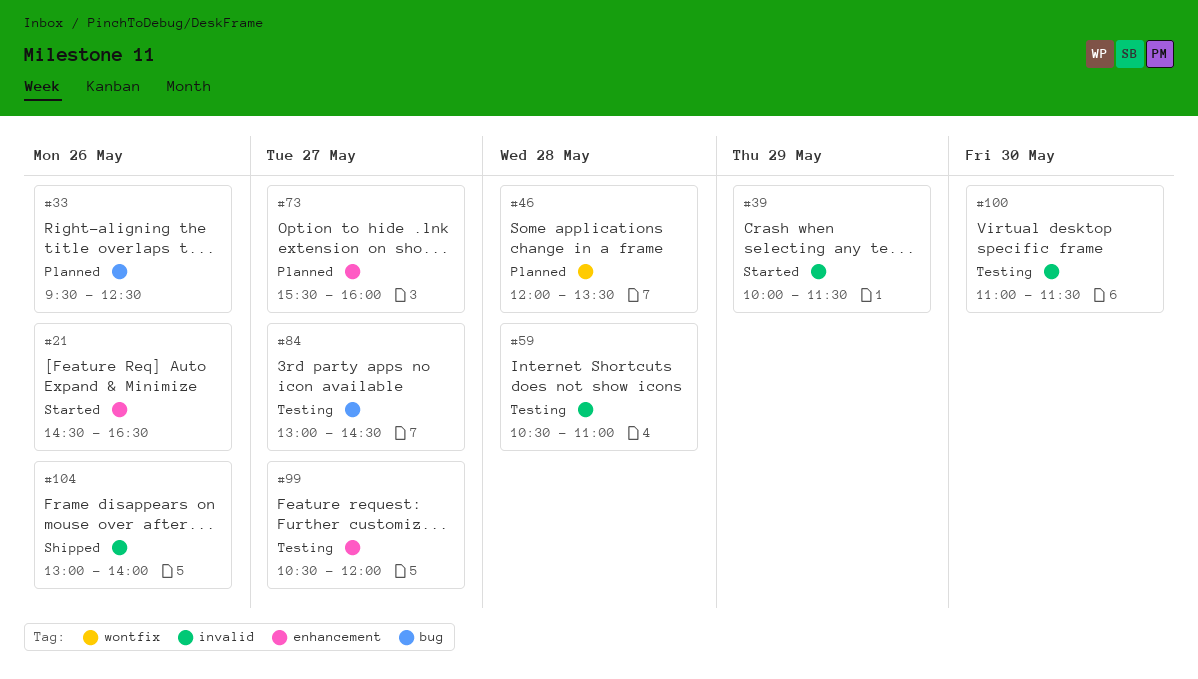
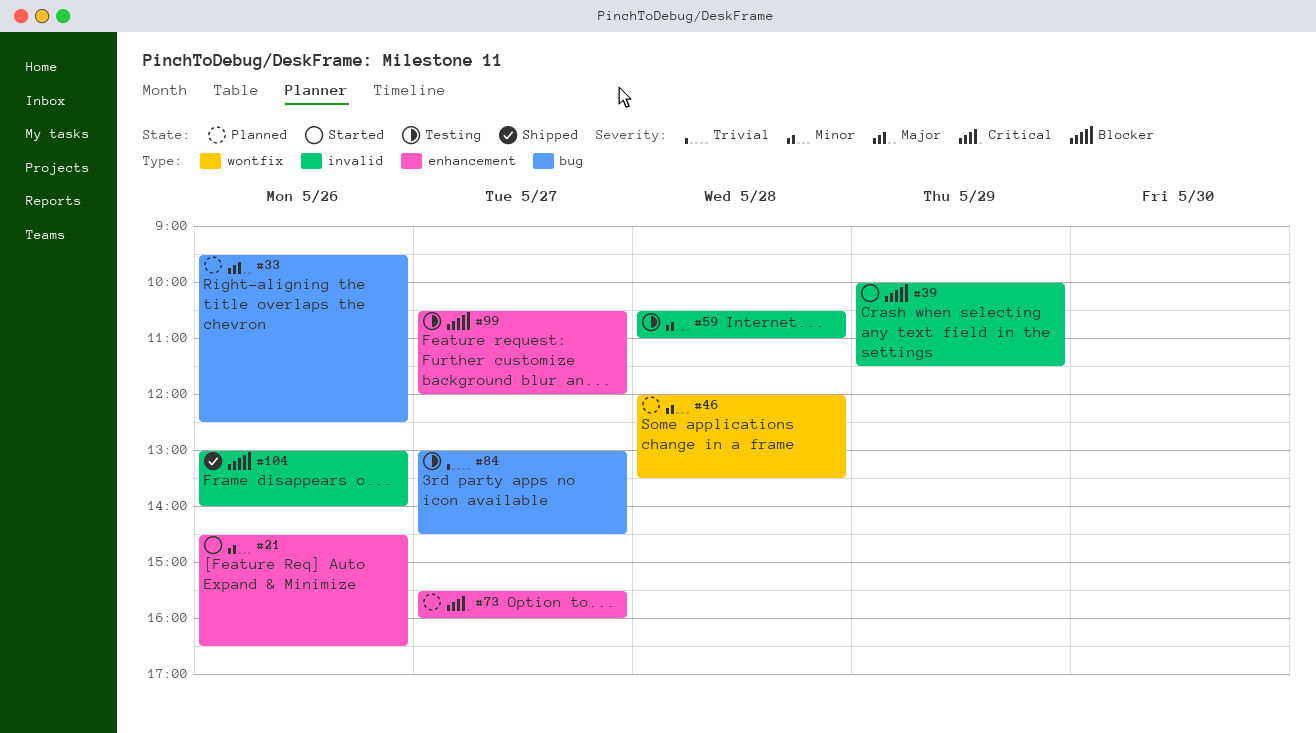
#100: present -> none

